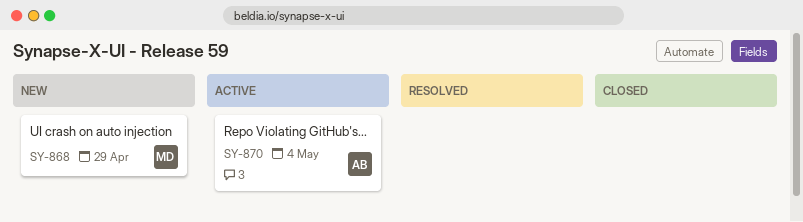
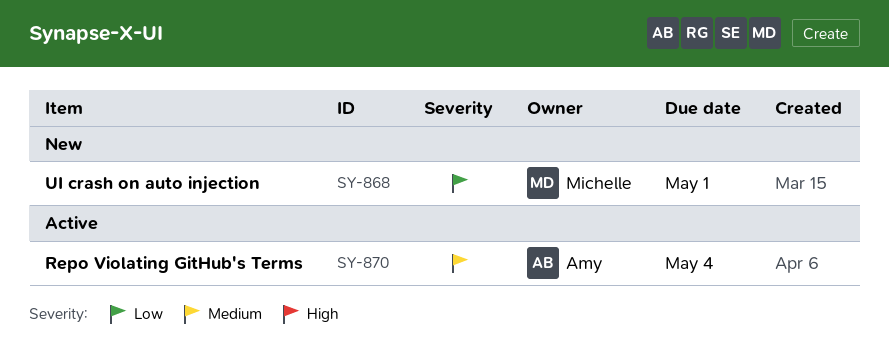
SY-868, due: Apr 29 -> May 1

